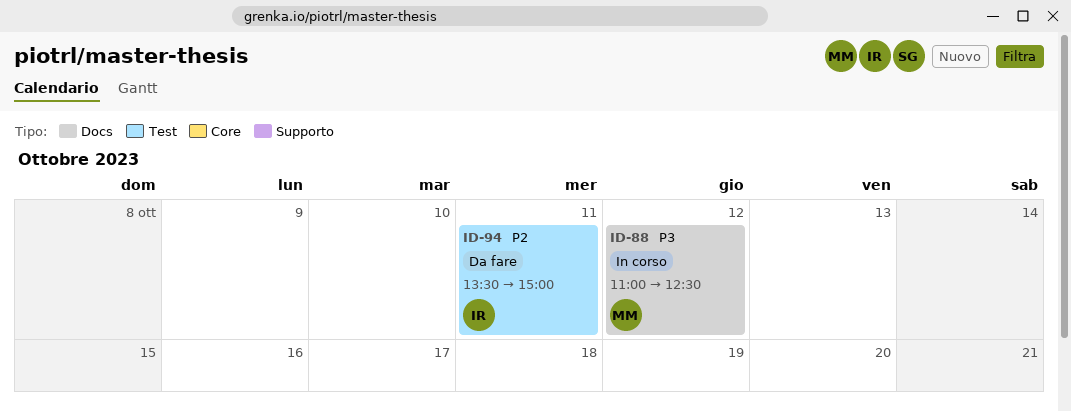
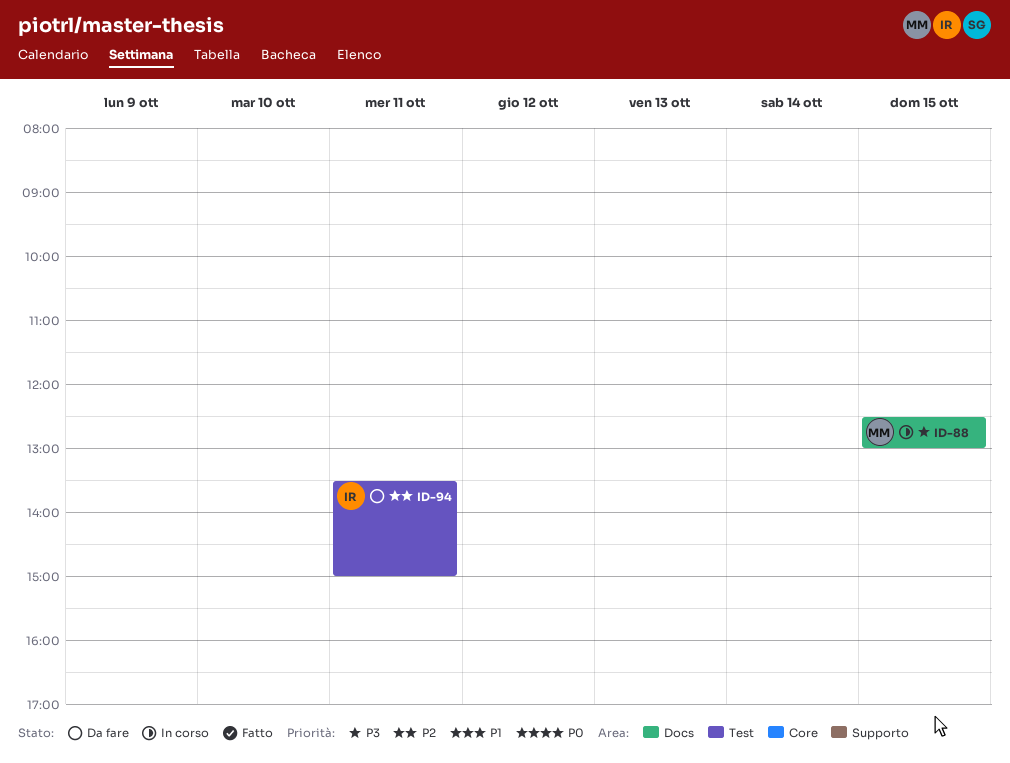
ID-88, day: Oct 12 -> Oct 15
ID-88, begins: 11:00 -> 12:30
ID-88, ends: 12:30 -> 13:00

